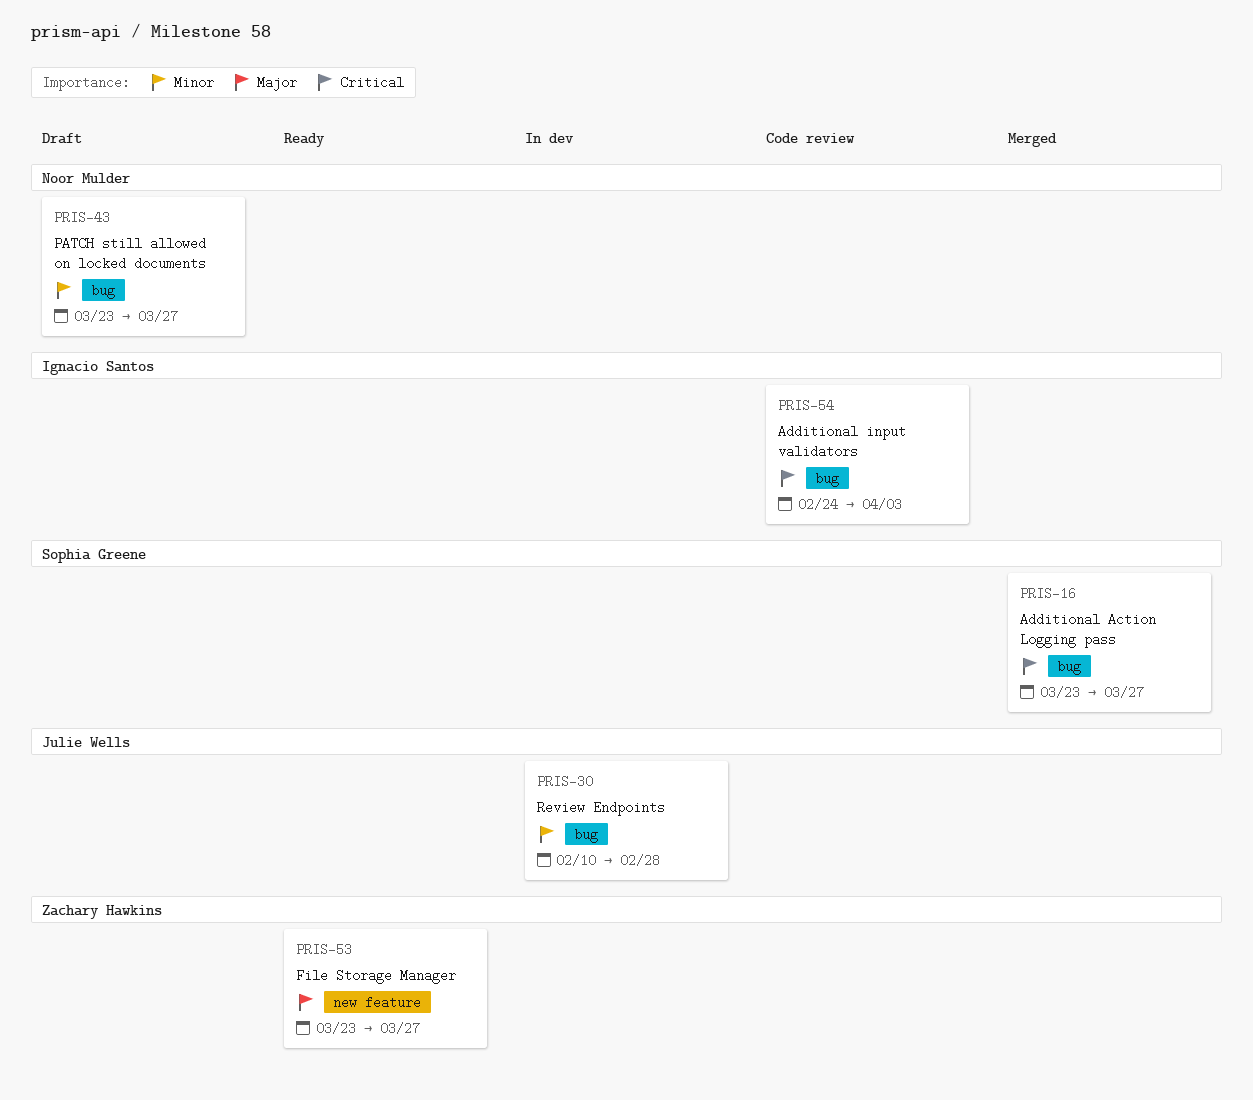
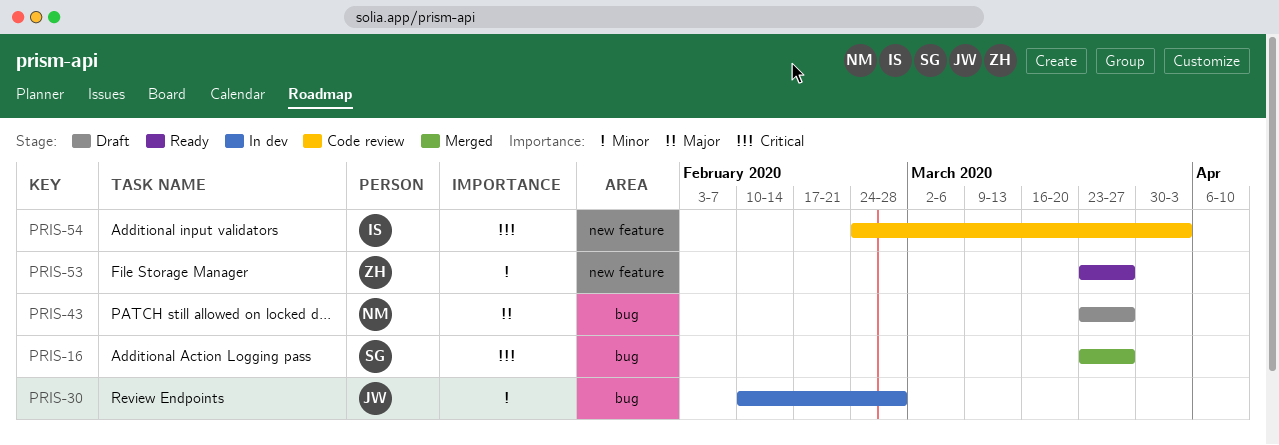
PRIS-43, priority: Minor -> Major
PRIS-53, priority: Major -> Minor
PRIS-54, label: bug -> new feature

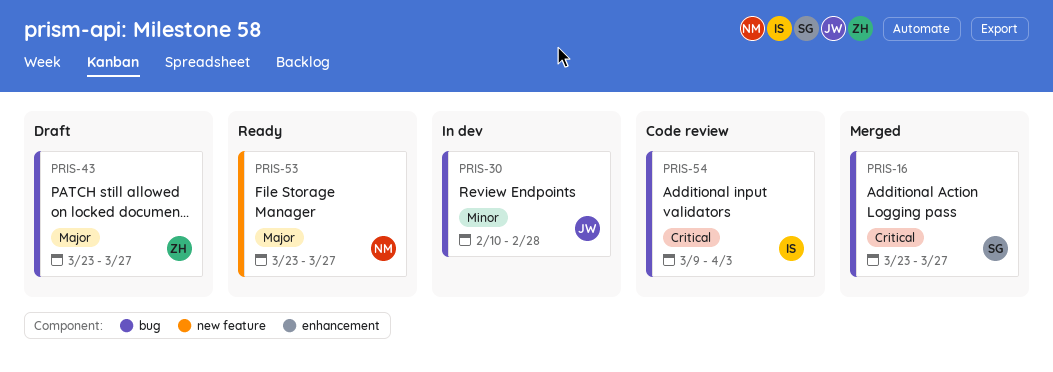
PRIS-43, owner: NM -> ZH
PRIS-53, owner: ZH -> NM
PRIS-53, priority: Minor -> Major
PRIS-54, label: new feature -> bug
PRIS-54, start: Feb 24 -> Mar 9

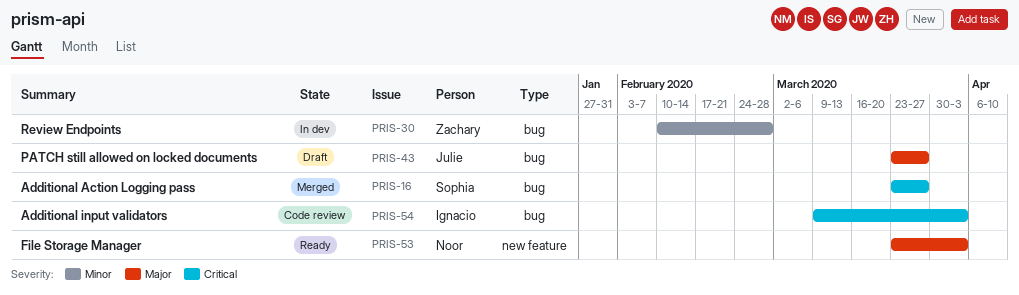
PRIS-30, owner: Julie -> Zachary
PRIS-43, owner: Zachary -> Julie
PRIS-53, due: Mar 27 -> Apr 3

